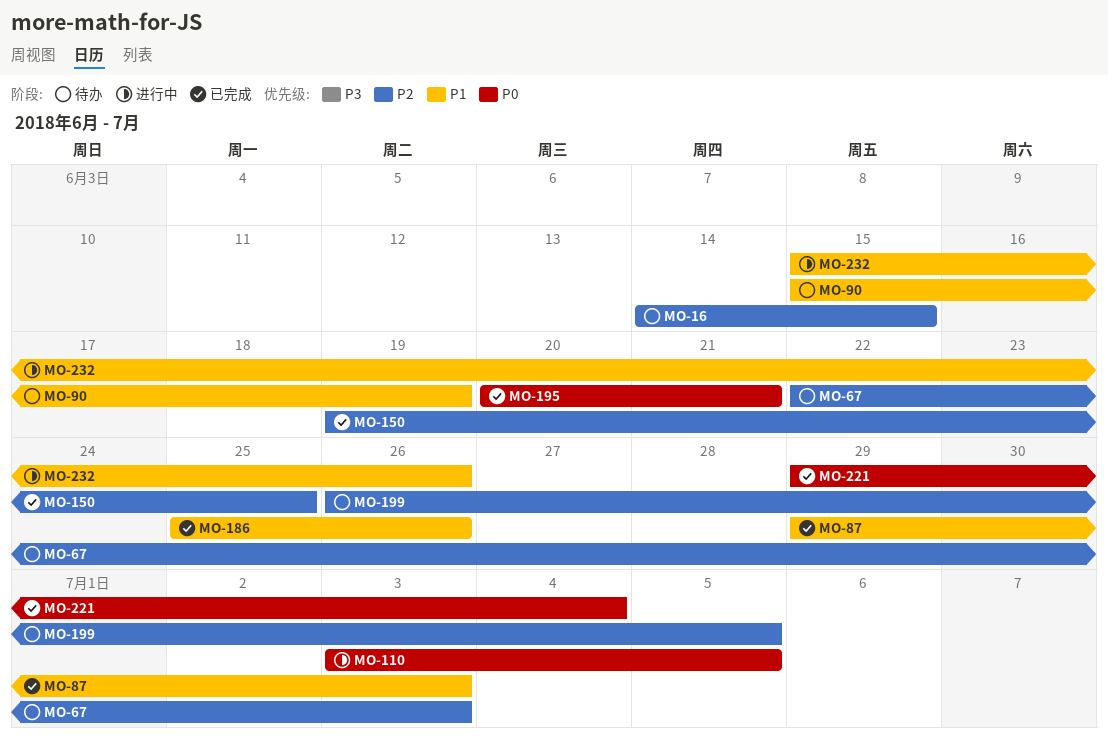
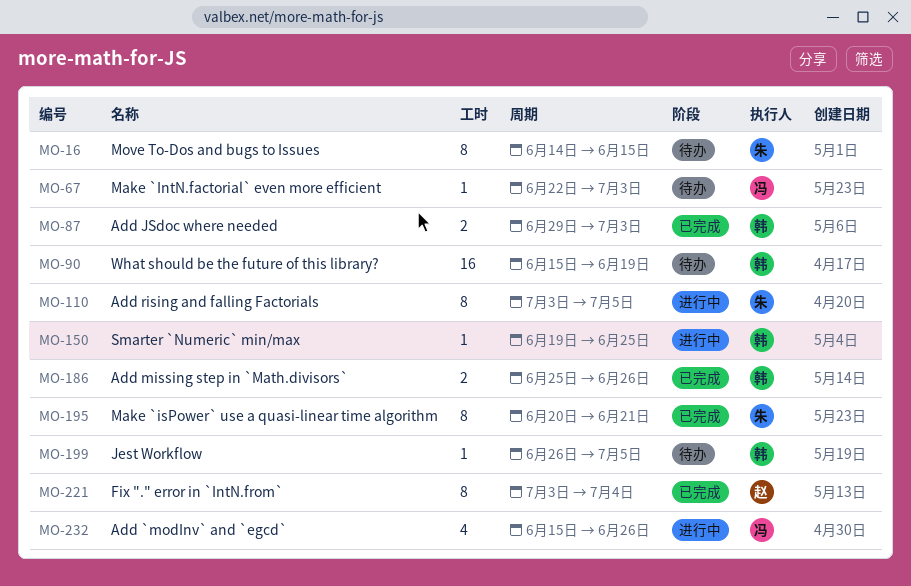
MO-150, status: 已完成 -> 进行中
MO-221, start: Jun 29 -> Jul 3

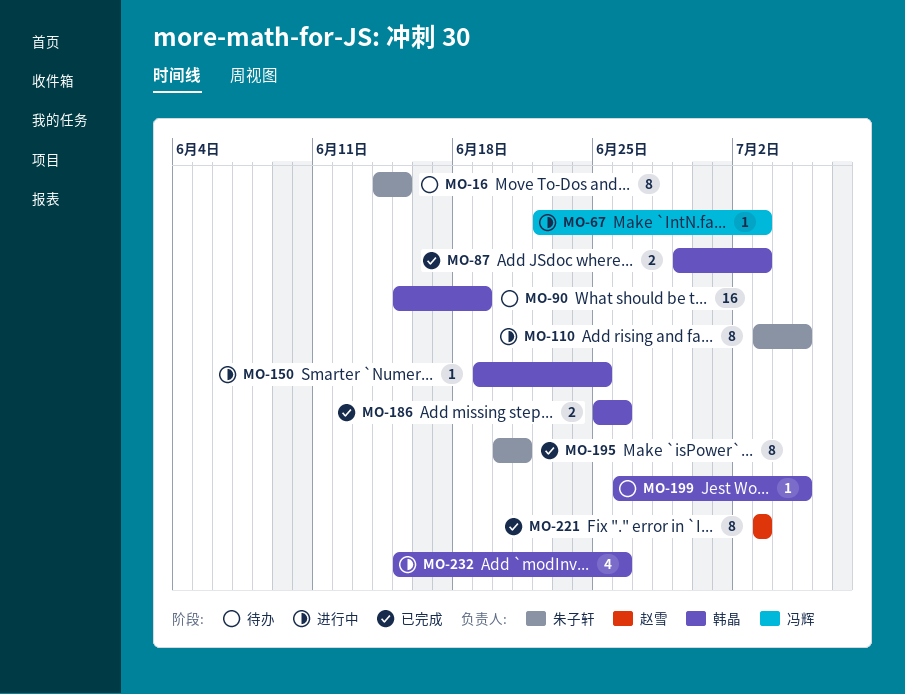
MO-67, status: 待办 -> 进行中
MO-221, due: Jul 4 -> Jul 3
MO-232, owner: 冯辉 -> 韩晶

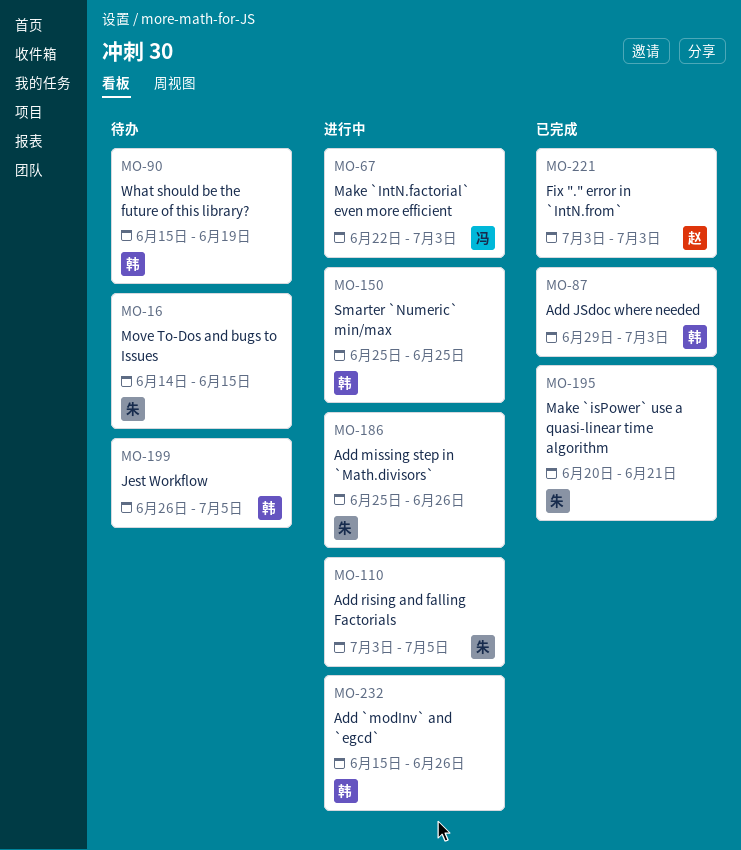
MO-150, start: Jun 19 -> Jun 25
MO-186, status: 已完成 -> 进行中
MO-186, owner: 韩晶 -> 朱子轩

